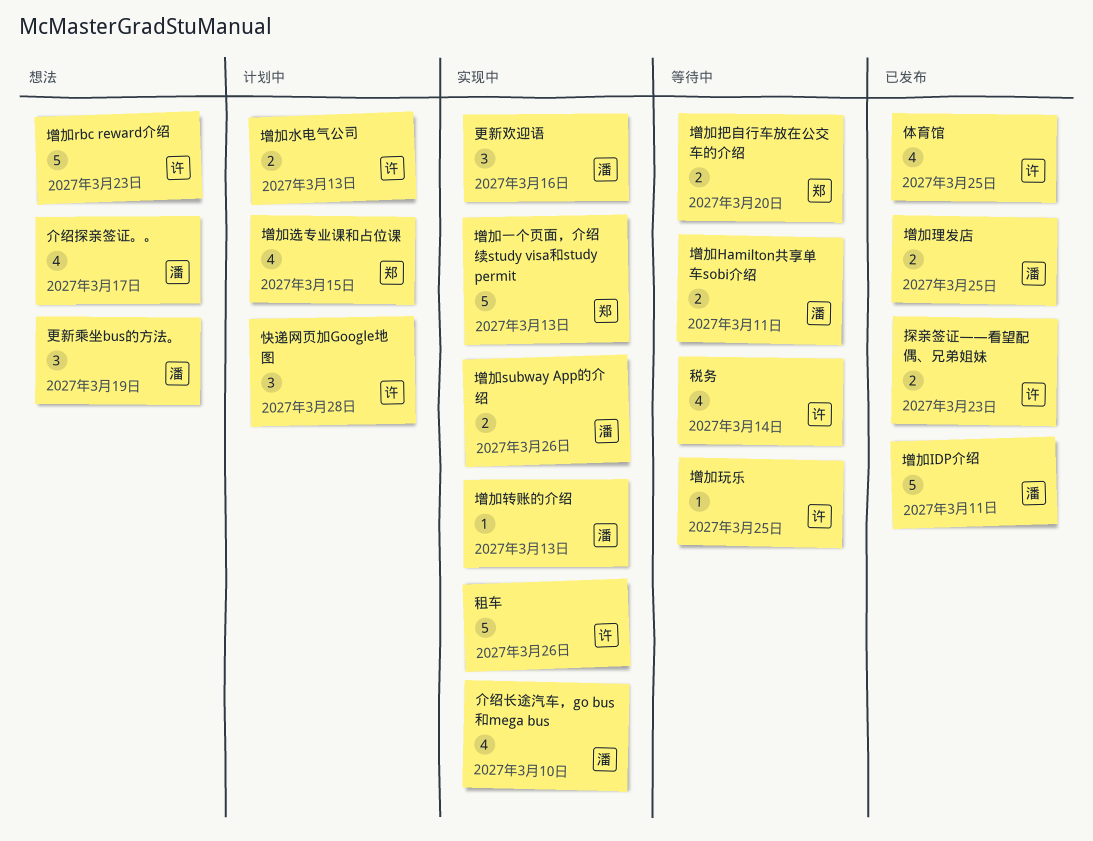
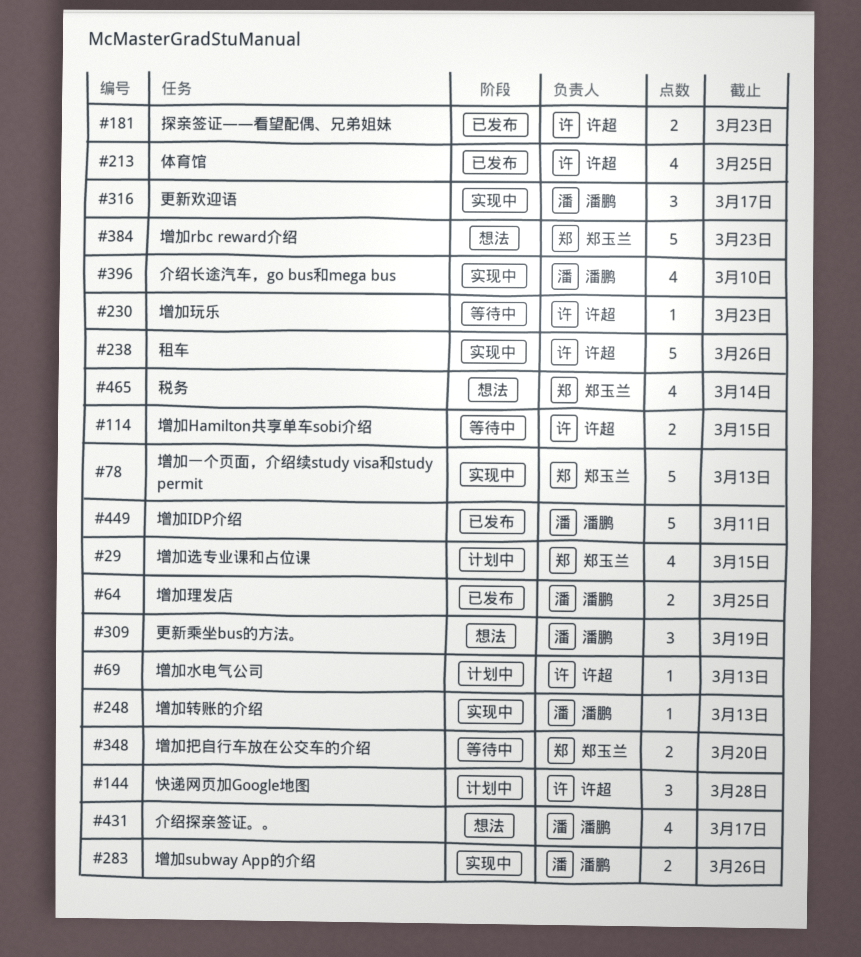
增加Hamilton共享单车sobi介绍, owner: 潘鹏 -> 许超
增加Hamilton共享单车sobi介绍, due: Mar 11 -> Mar 15
增加rbc reward介绍, owner: 许超 -> 郑玉兰
增加水电气公司, estimate: 2 -> 1
增加玩乐, due: Mar 25 -> Mar 23
更新欢迎语, due: Mar 16 -> Mar 17
税务, status: 等待中 -> 想法
税务, owner: 许超 -> 郑玉兰

